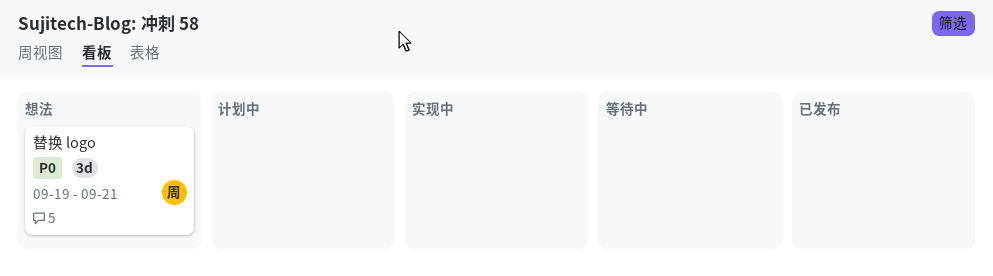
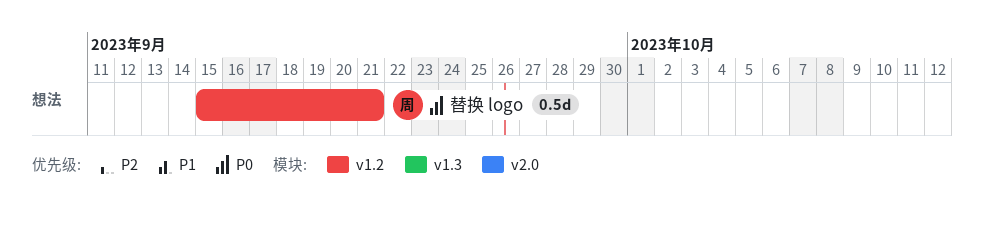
替换 logo, estimate: 3d -> 0.5d
替换 logo, start: Sep 19 -> Sep 15

